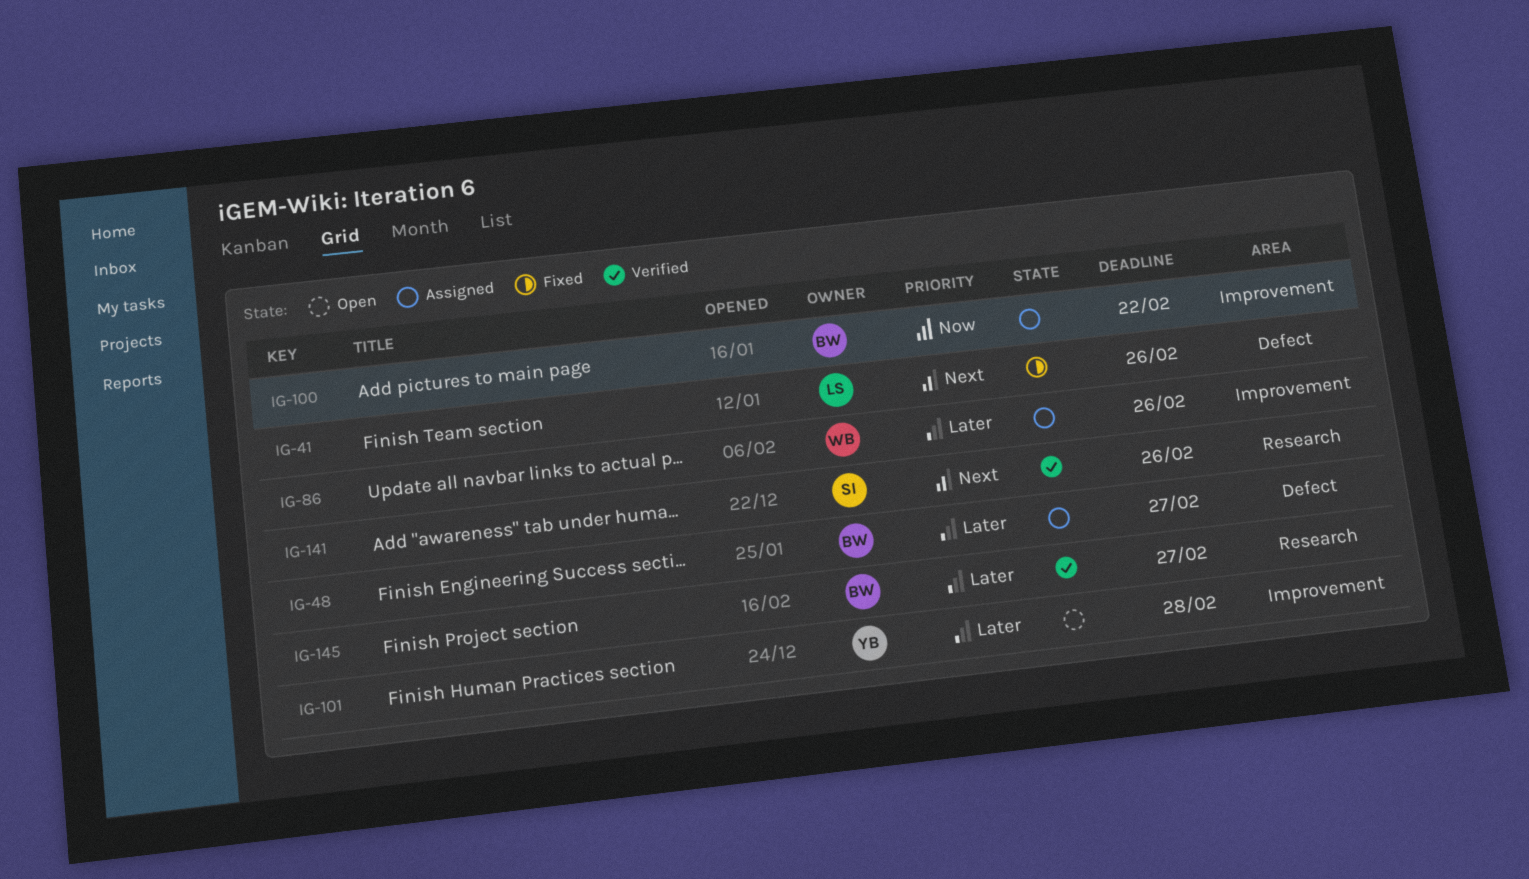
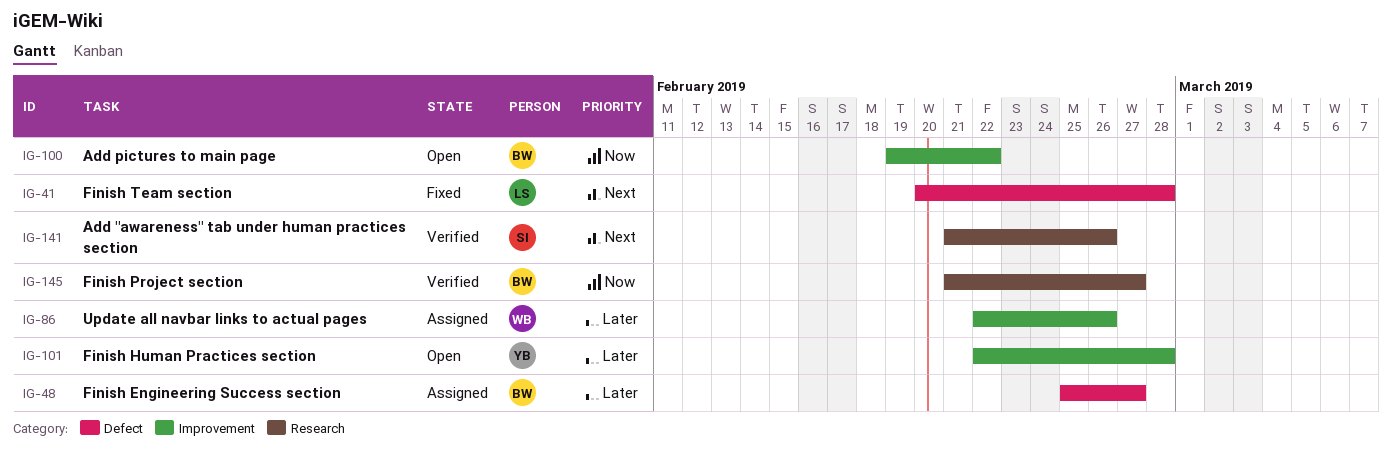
IG-41, due: Feb 26 -> Feb 28
IG-100, status: Assigned -> Open
IG-145, priority: Later -> Now

